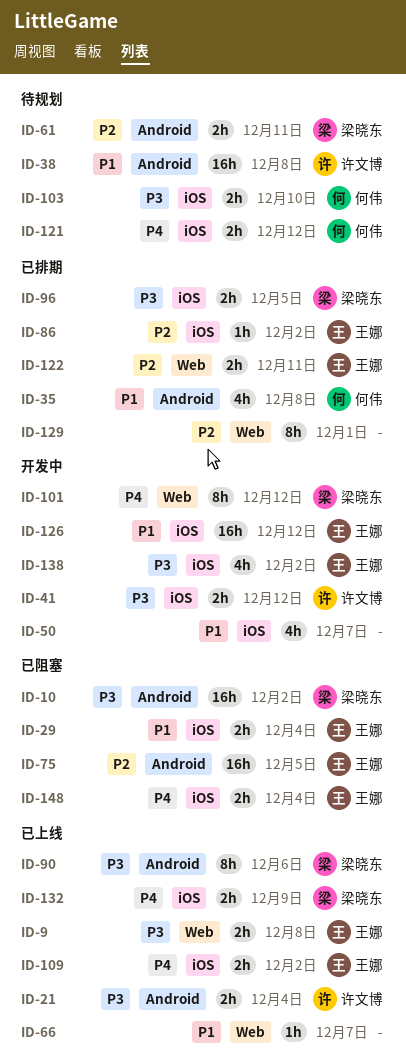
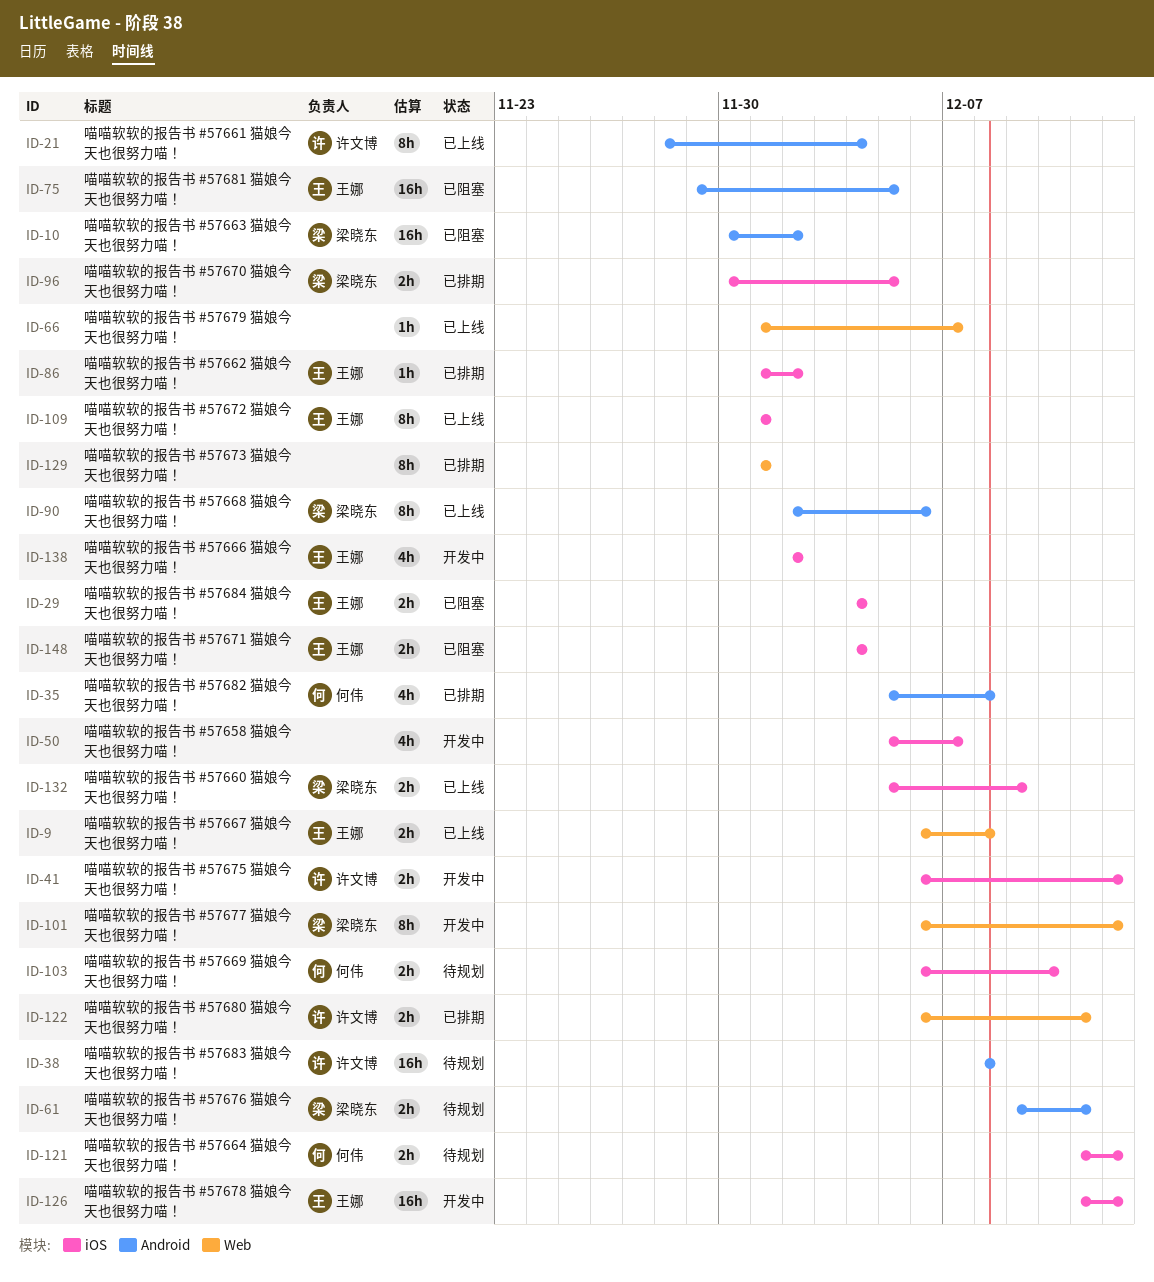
ID-21, estimate: 2h -> 8h
ID-109, estimate: 2h -> 8h
ID-109, due: Dec 2 -> Dec 1
ID-122, owner: 王娜 -> 许文博

